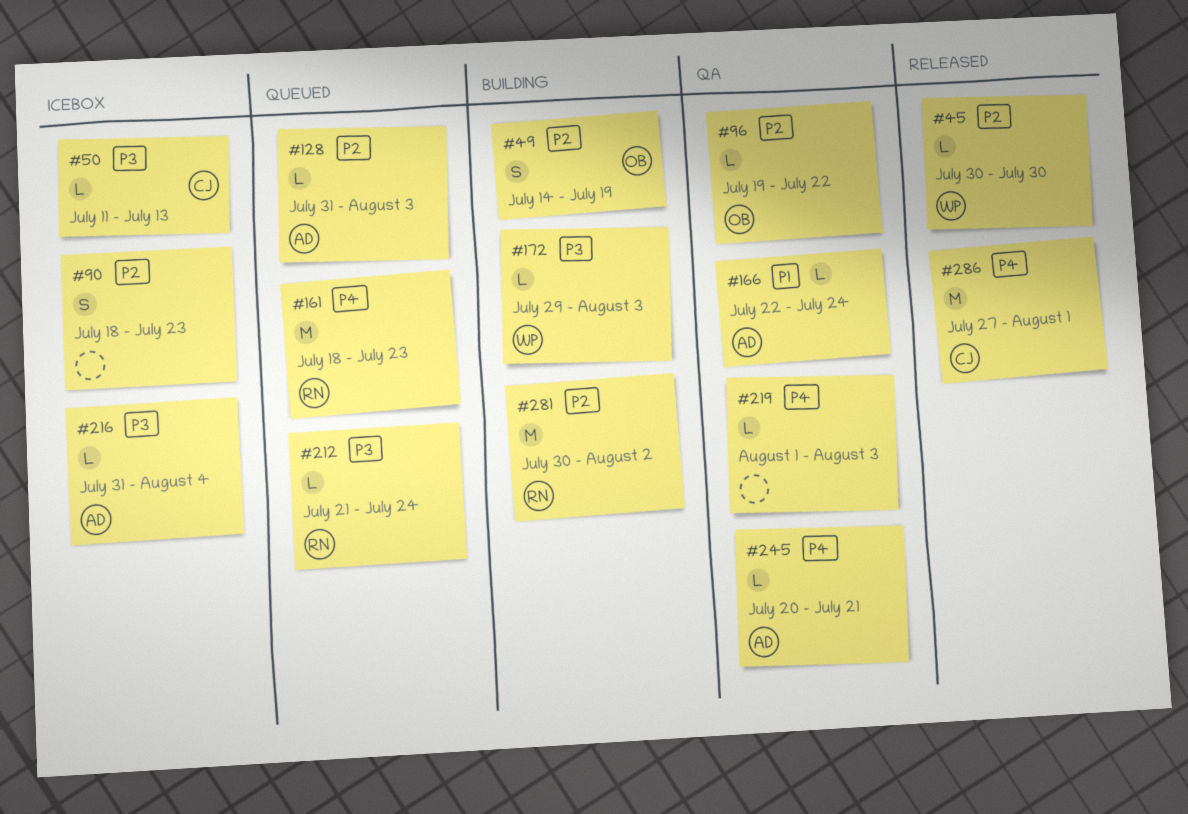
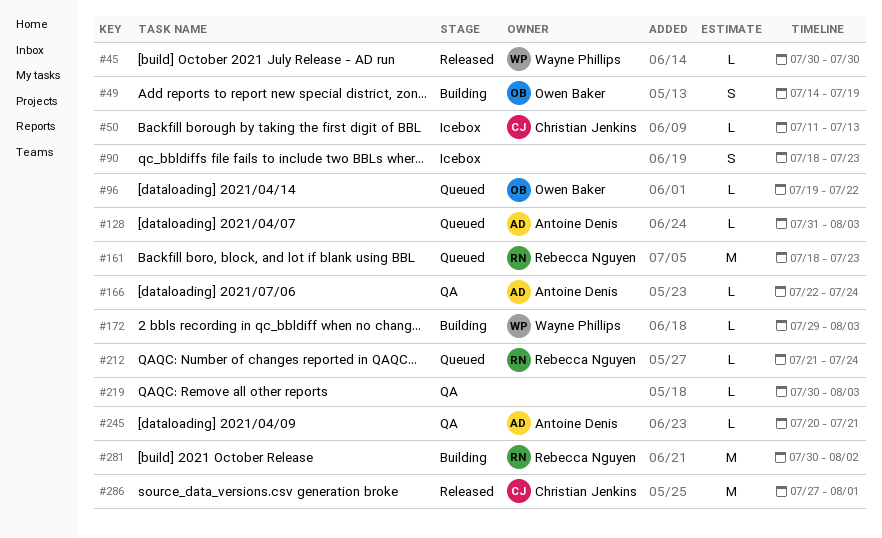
#96, status: QA -> Queued
#216: present -> none
#219, start: Aug 1 -> Jul 30

